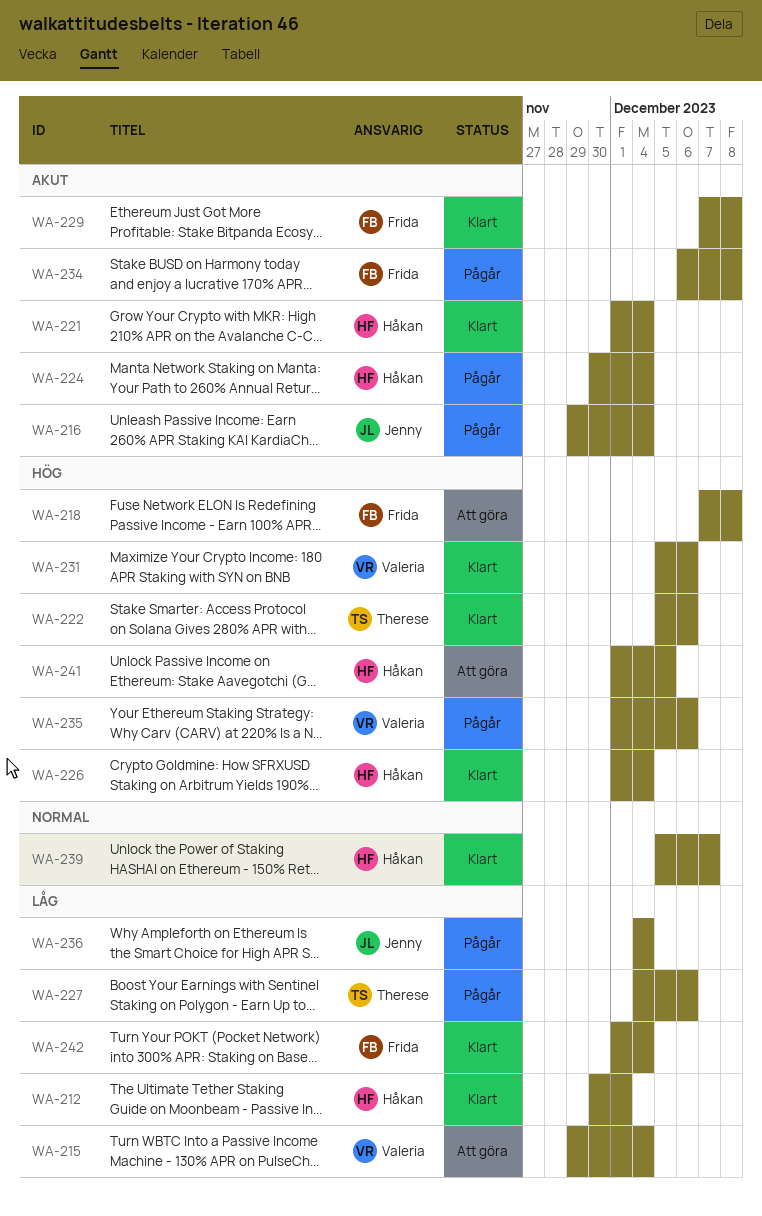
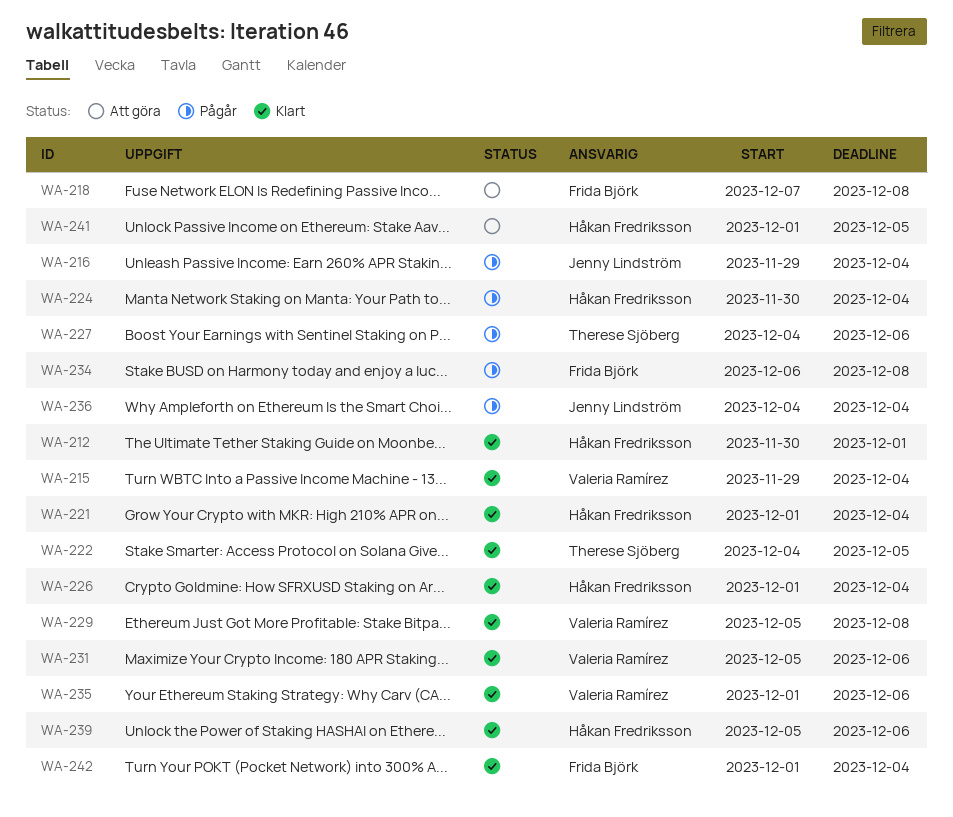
WA-215, status: Att göra -> Klart
WA-222, start: Dec 5 -> Dec 4
WA-222, due: Dec 6 -> Dec 5
WA-229, owner: Frida Björk -> Valeria Ramírez
WA-229, start: Dec 7 -> Dec 5
WA-235, status: Pågår -> Klart
WA-239, due: Dec 7 -> Dec 6

